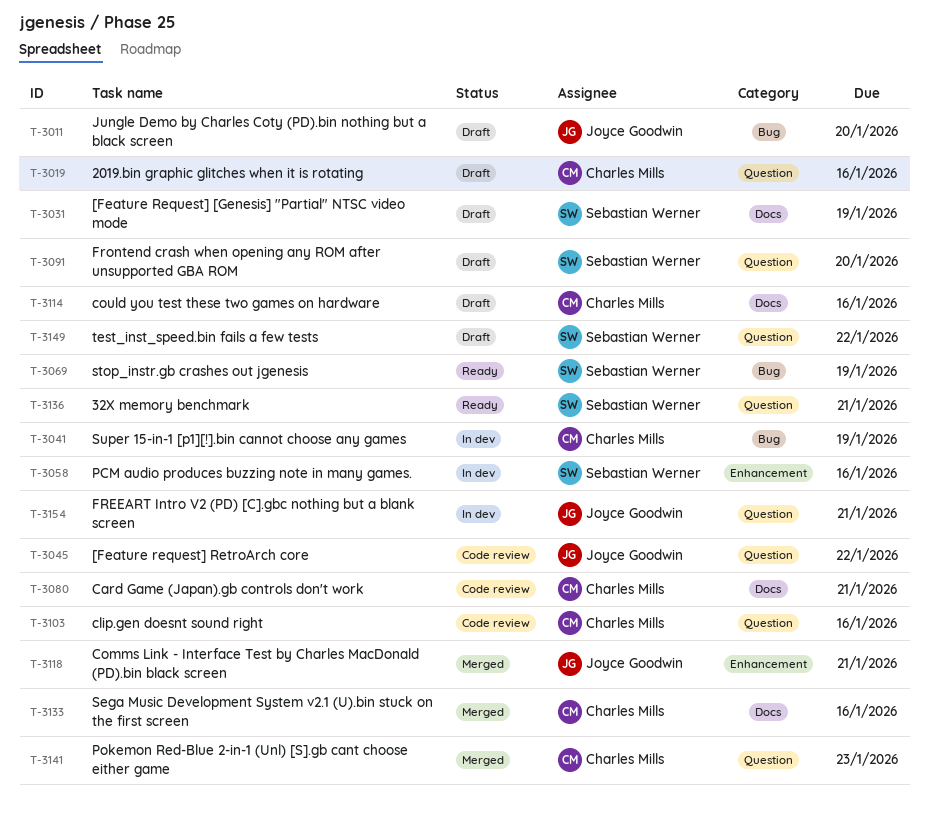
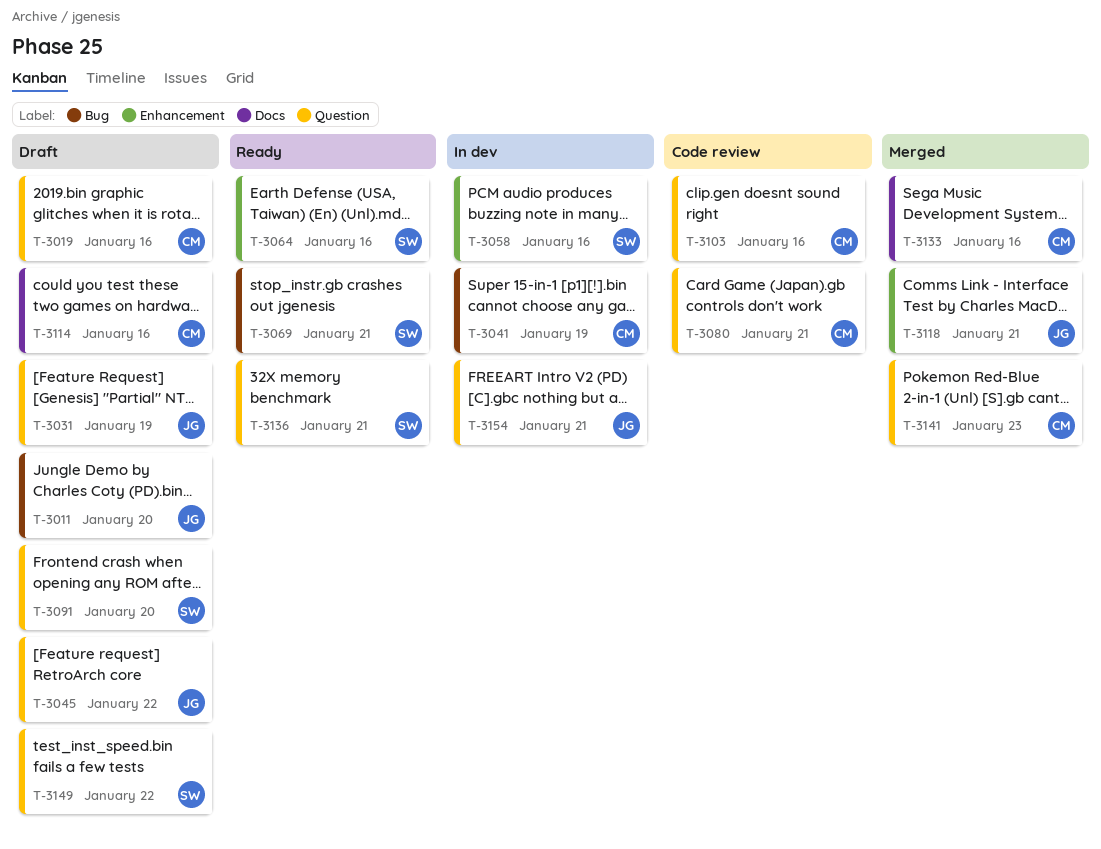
T-3031, owner: Sebastian Werner -> Joyce Goodwin
T-3031, label: Docs -> Question
T-3045, status: Code review -> Draft
T-3064: none -> present
T-3069, due: Jan 19 -> Jan 21
T-3080, label: Docs -> Question

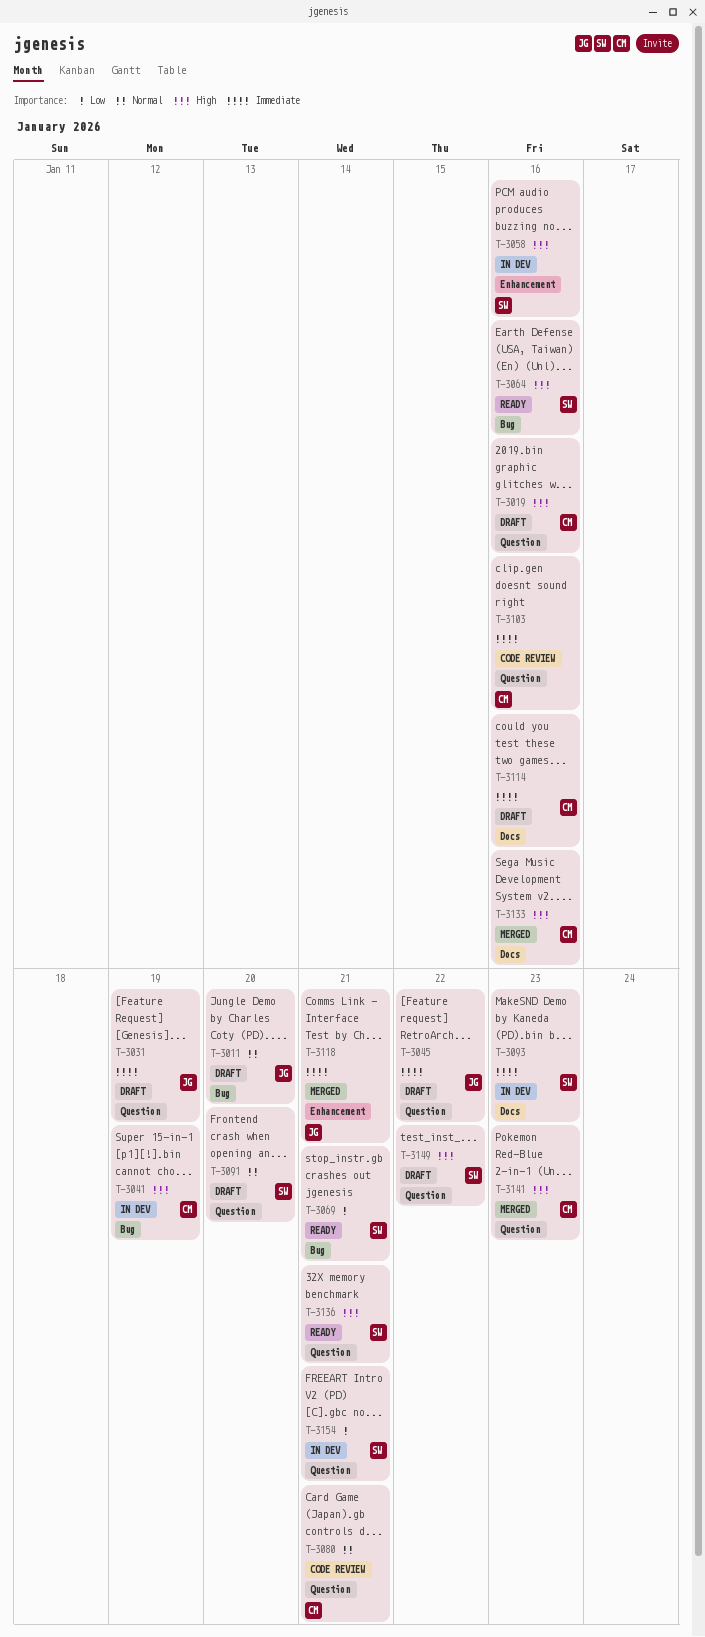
T-3064, label: Enhancement -> Bug
T-3093: none -> present
T-3154, owner: JG -> SW

